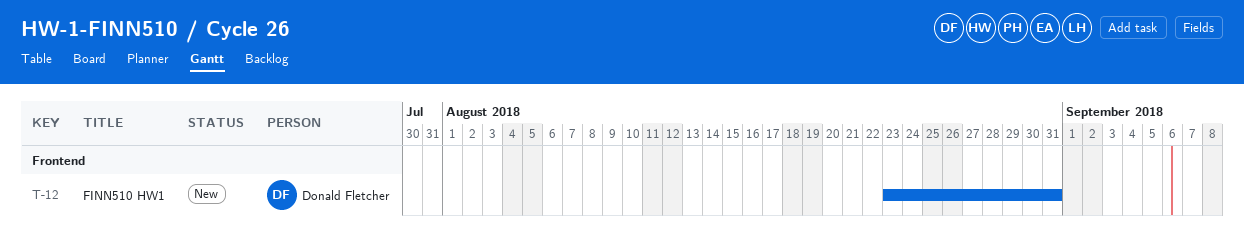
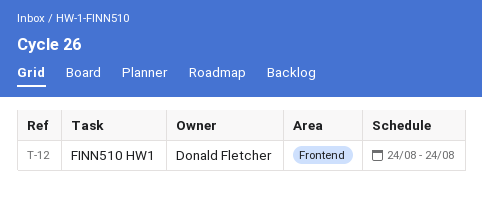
T-12, start: Aug 23 -> Aug 24
T-12, due: Aug 31 -> Aug 24

